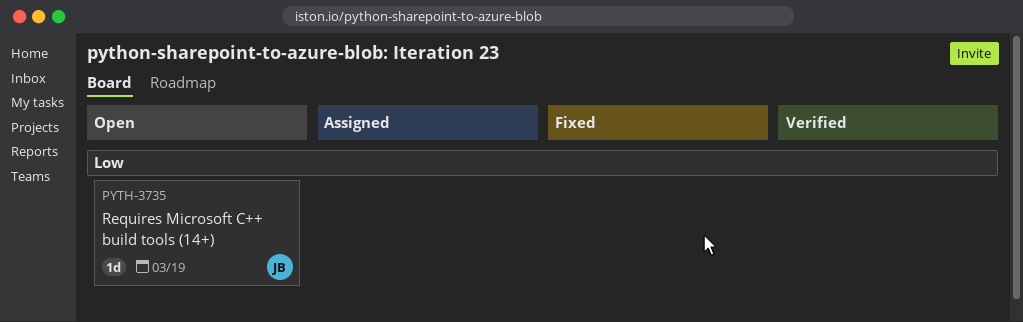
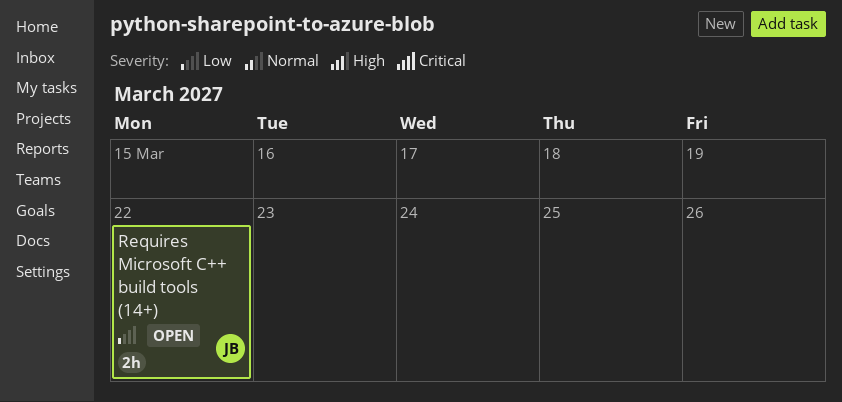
Requires Microsoft C++ build tools (14+), estimate: 1d -> 2h
Requires Microsoft C++ build tools (14+), due: Mar 19 -> Mar 22

